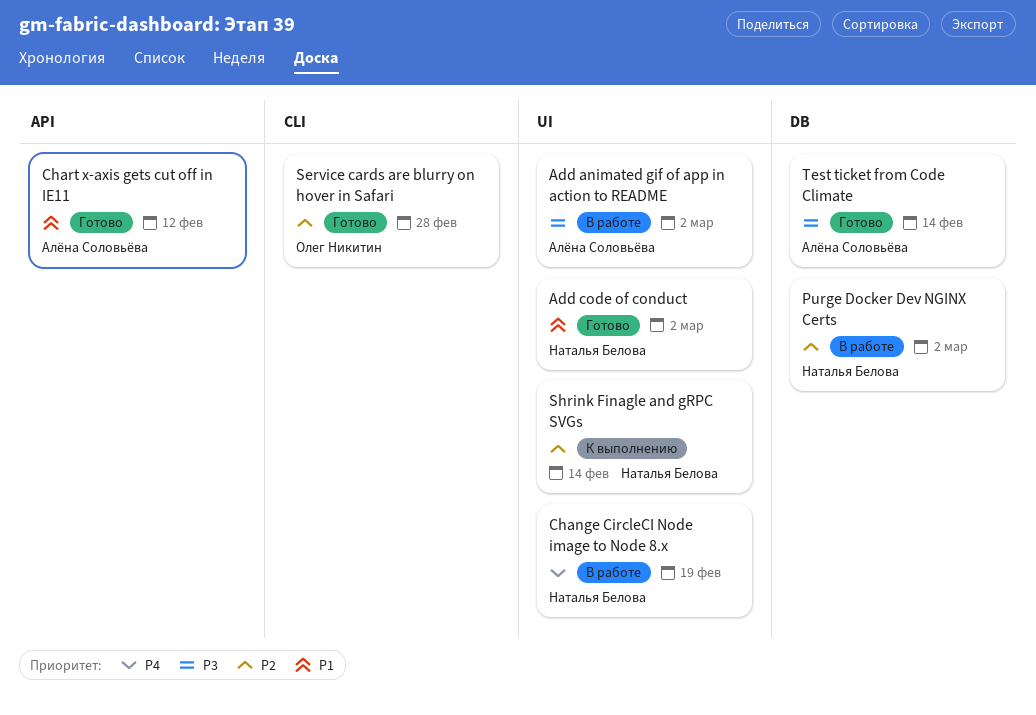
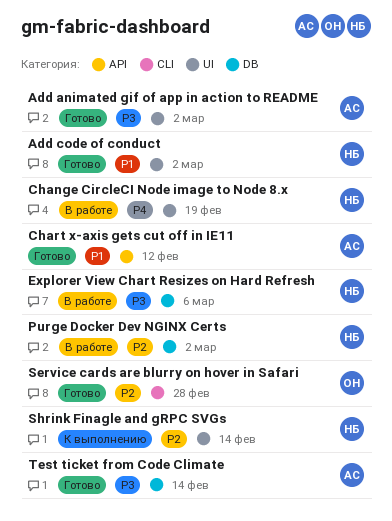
Add animated gif of app in action to README, status: В работе -> Готово
Explorer View Chart Resizes on Hard Refresh: none -> present

